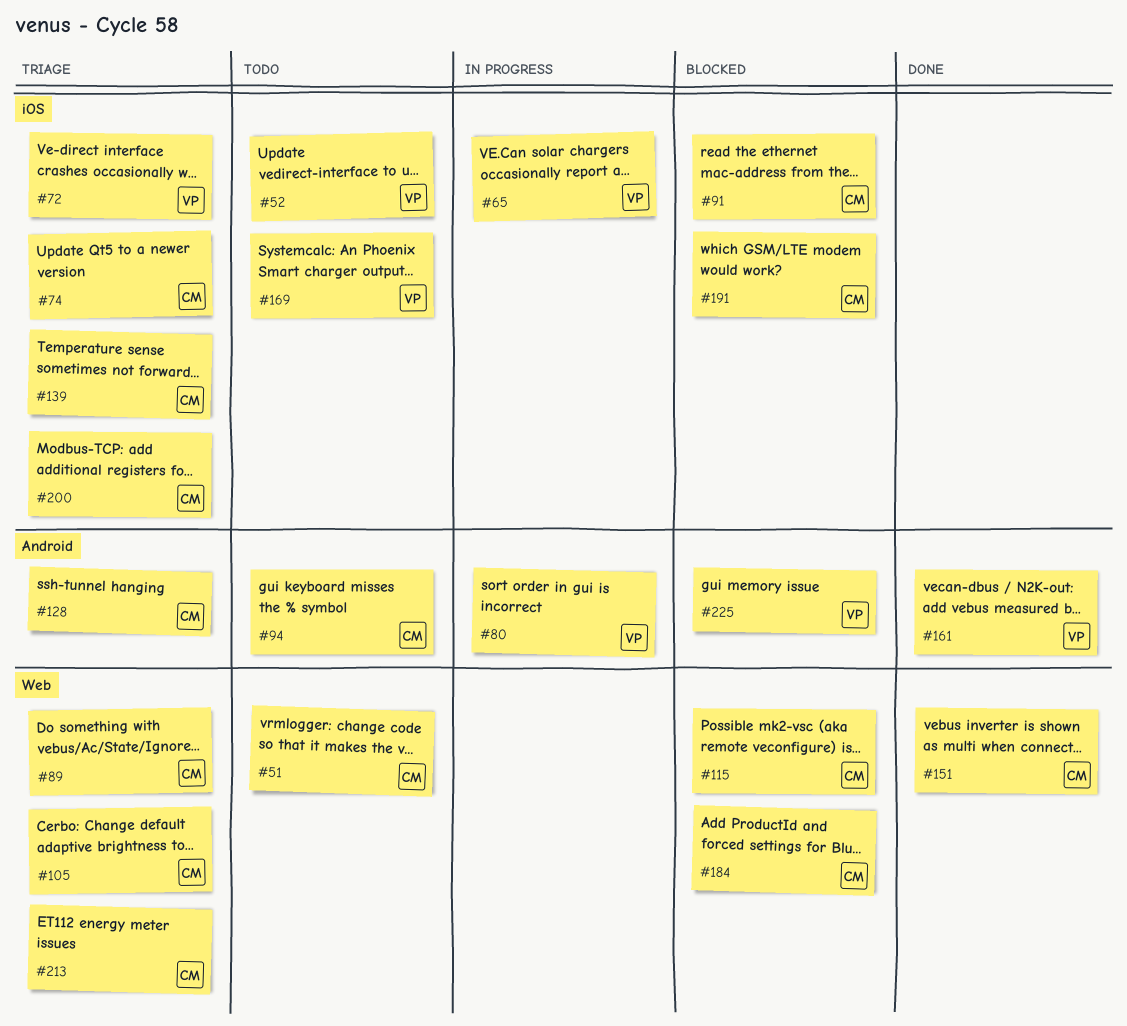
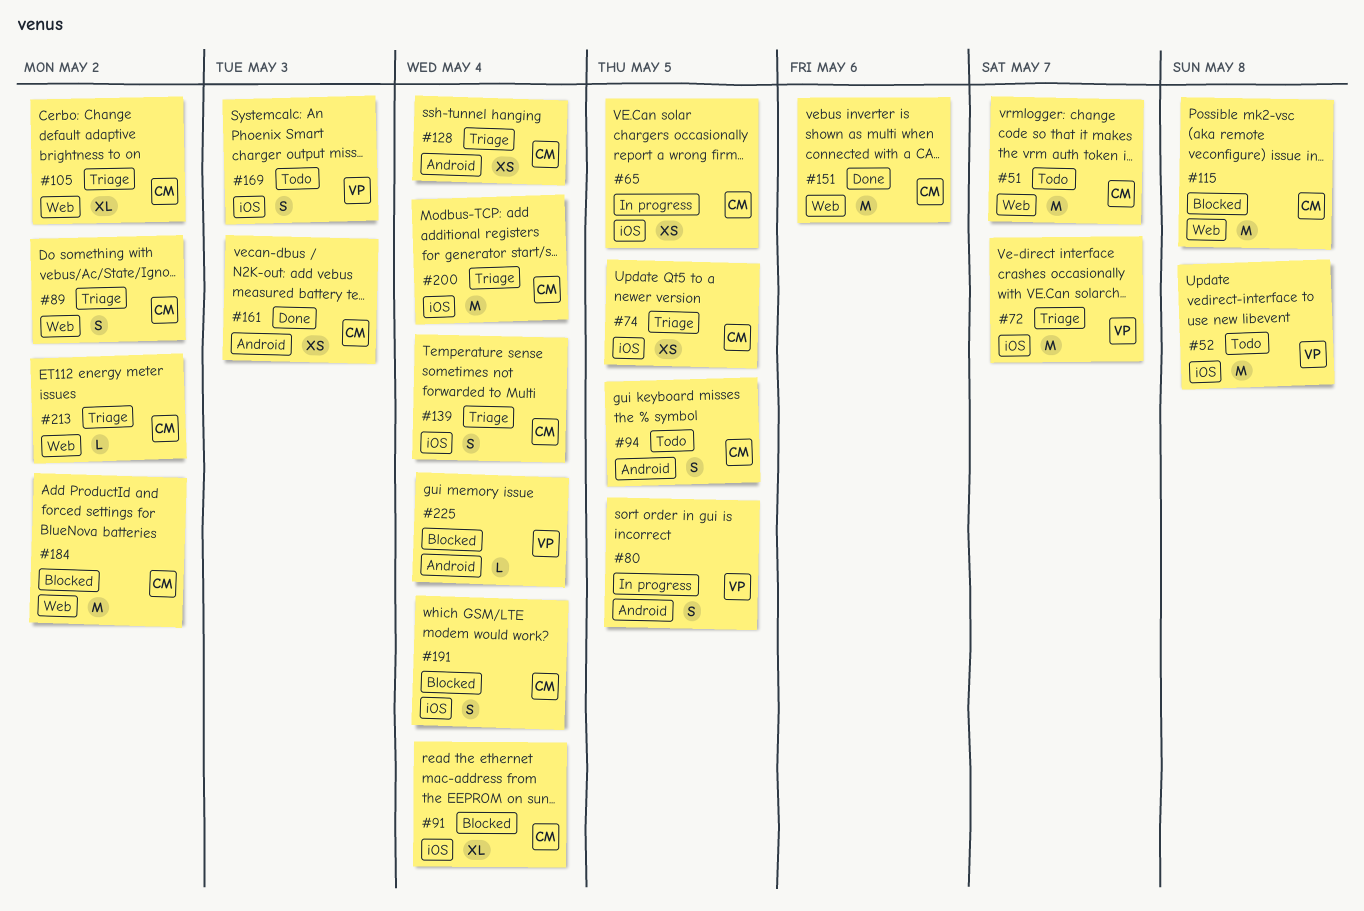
#65, owner: VP -> CM
#161, owner: VP -> CM

